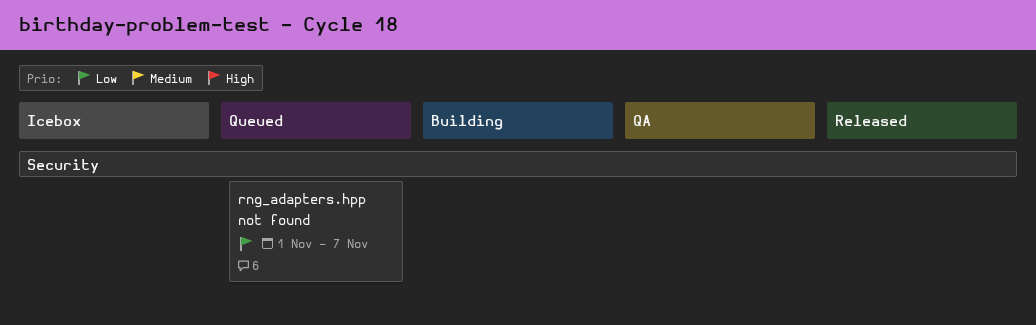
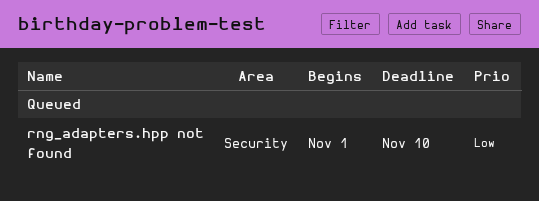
rng_adapters.hpp not found, due: Nov 7 -> Nov 10

